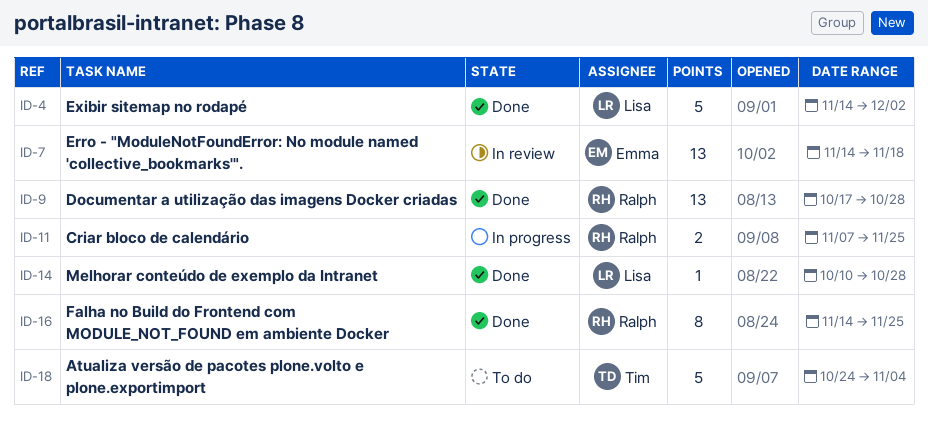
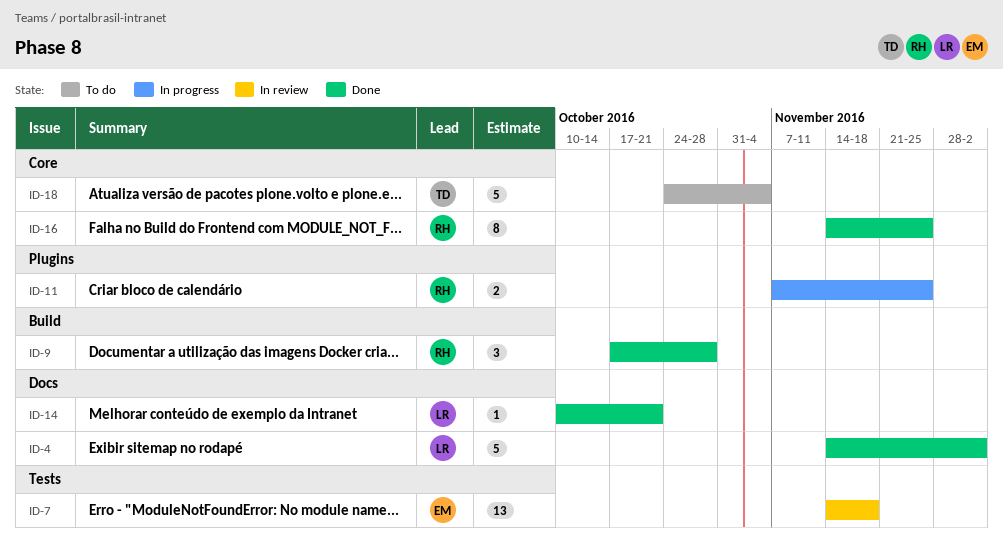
ID-9, estimate: 13 -> 3
ID-14, due: Oct 28 -> Oct 21

